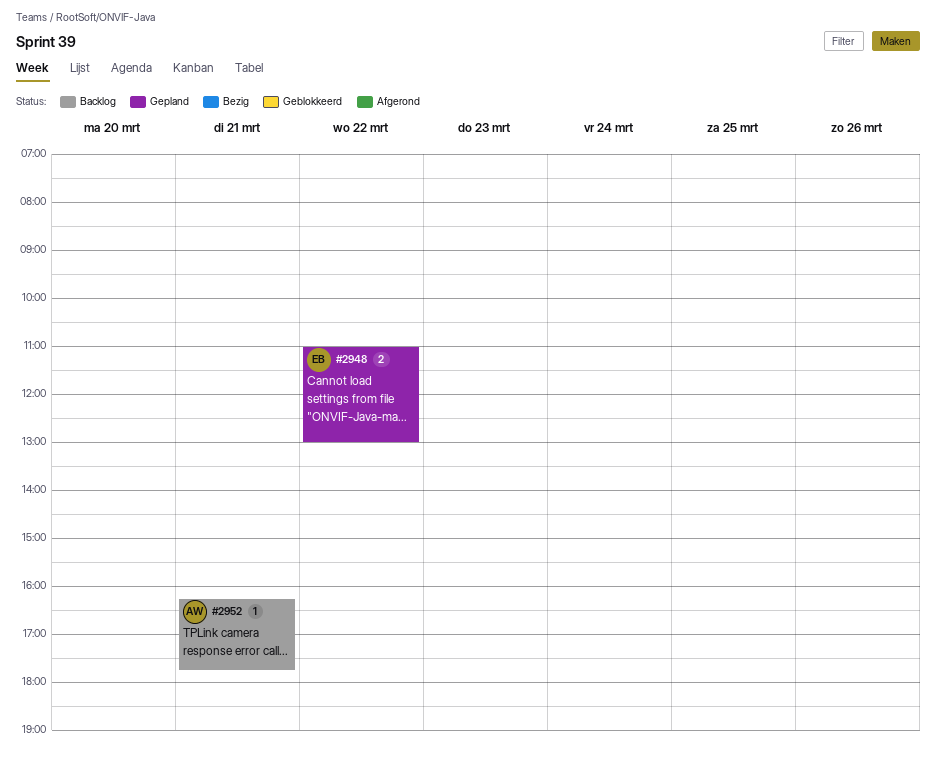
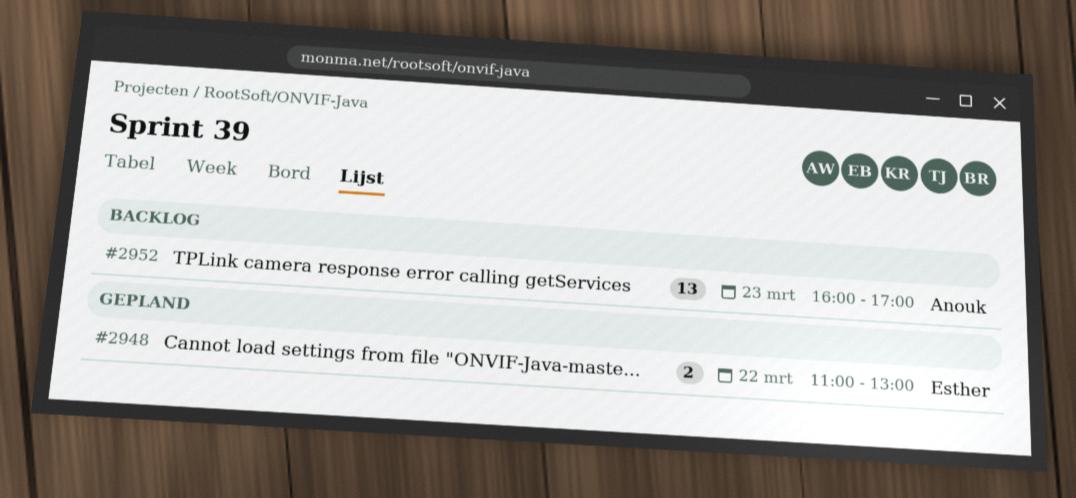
#2952, estimate: 1 -> 13
#2952, day: Mar 21 -> Mar 23
#2952, begins: 16:15 -> 16:00
#2952, ends: 17:45 -> 17:00

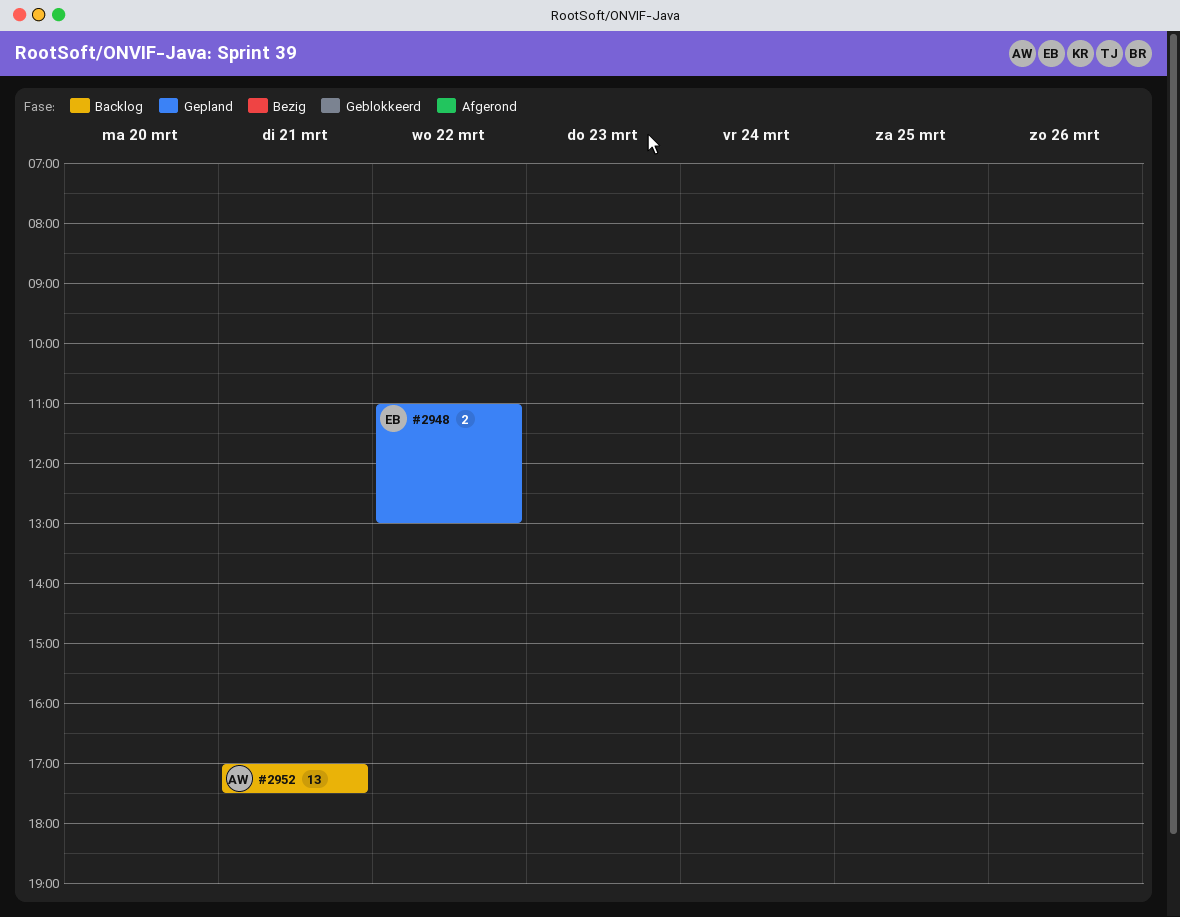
#2952, day: Mar 23 -> Mar 21
#2952, begins: 16:00 -> 17:00
#2952, ends: 17:00 -> 17:30

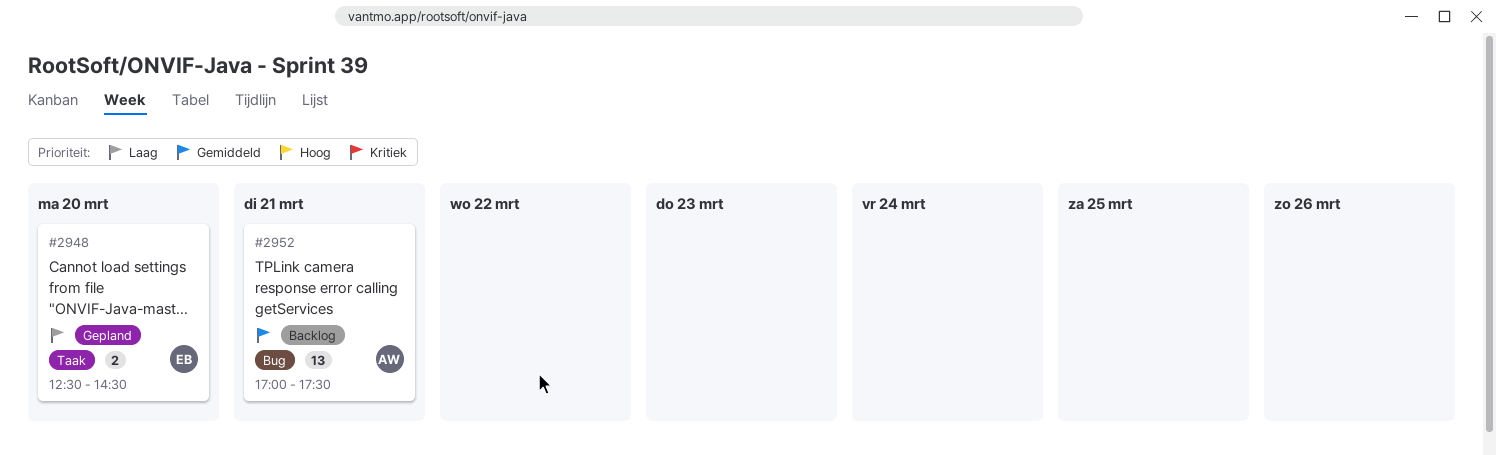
#2948, day: Mar 22 -> Mar 20
#2948, begins: 11:00 -> 12:30
#2948, ends: 13:00 -> 14:30

